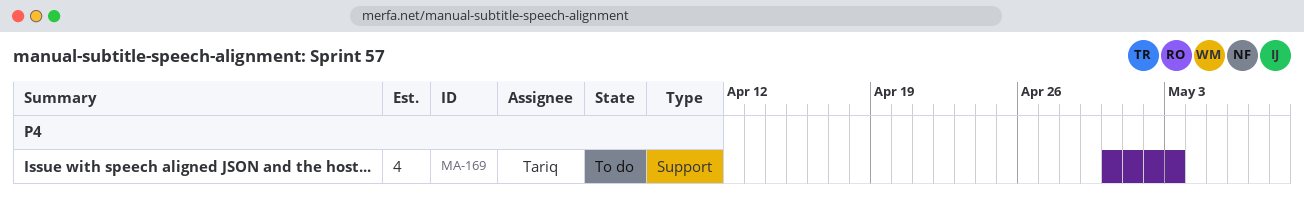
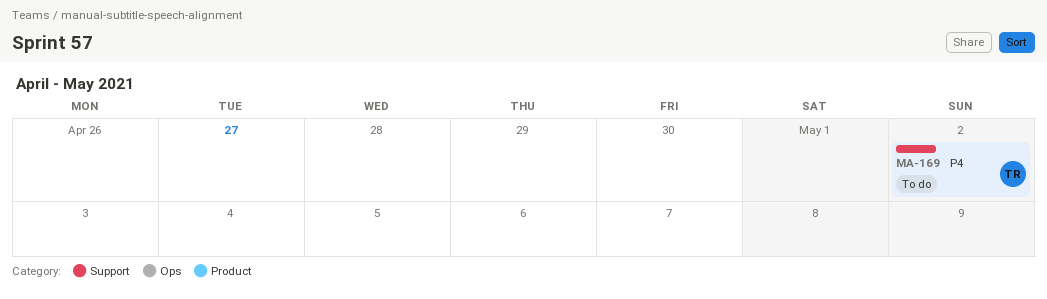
MA-169, due: May 3 -> May 2

